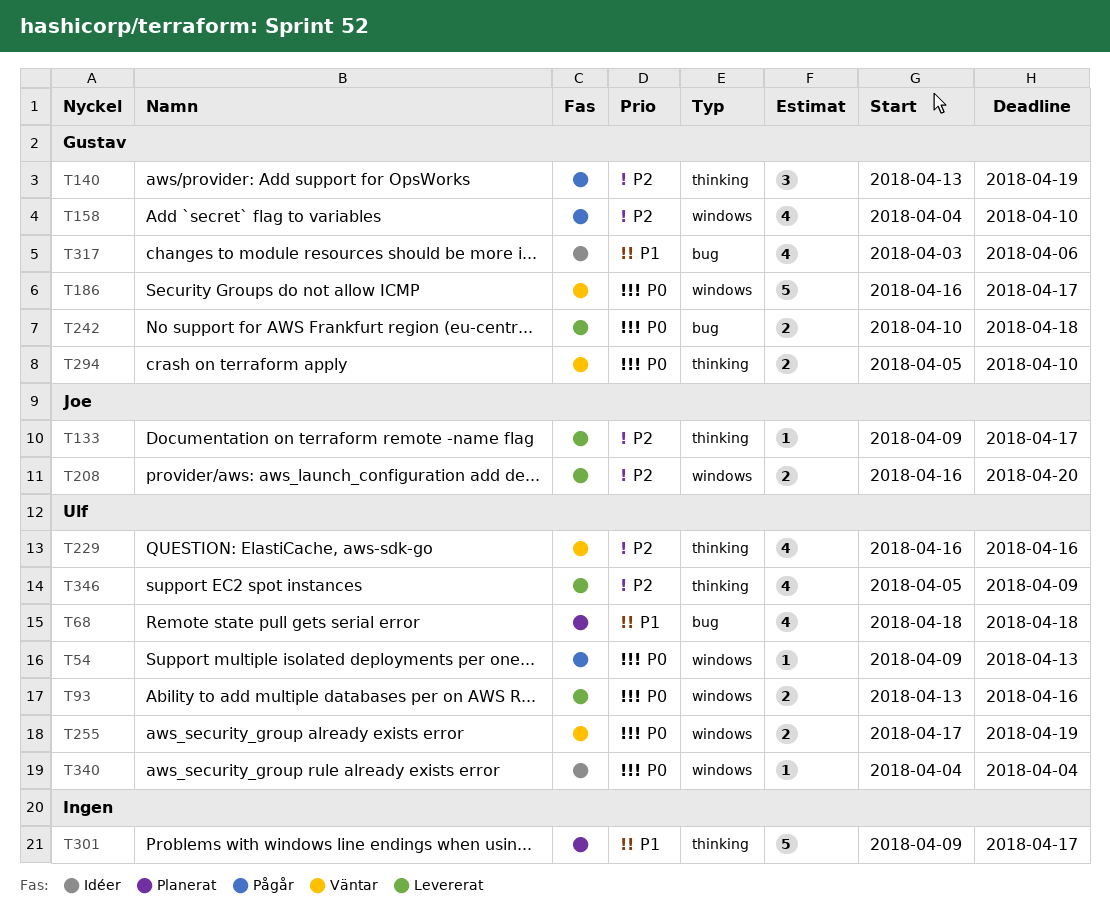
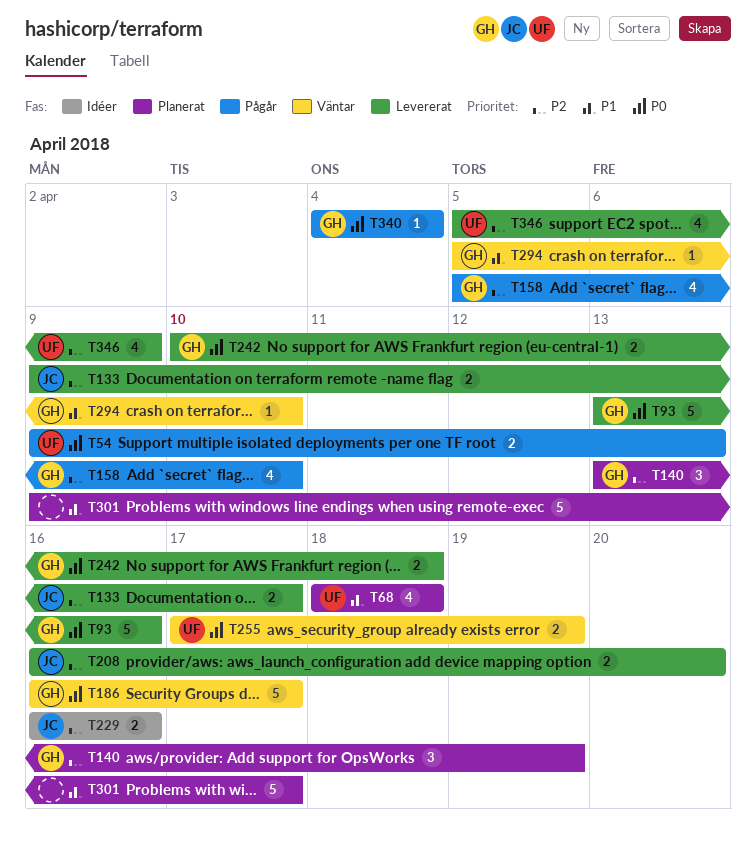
T54, estimate: 1 -> 2
T93, owner: Ulf -> Gustav
T93, estimate: 2 -> 5
T133, estimate: 1 -> 2
T140, status: Pågår -> Planerat
T158, start: Apr 4 -> Apr 5
T229, status: Väntar -> Idéer
T229, owner: Ulf -> Joe
T229, estimate: 4 -> 2
T294, priority: P0 -> P1
T294, estimate: 2 -> 1
T317: present -> none
T340, status: Idéer -> Pågår
T340, owner: Ulf -> Gustav

